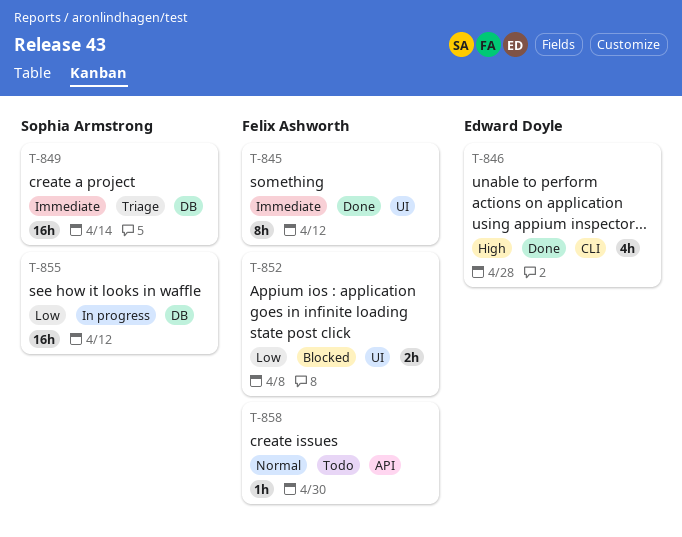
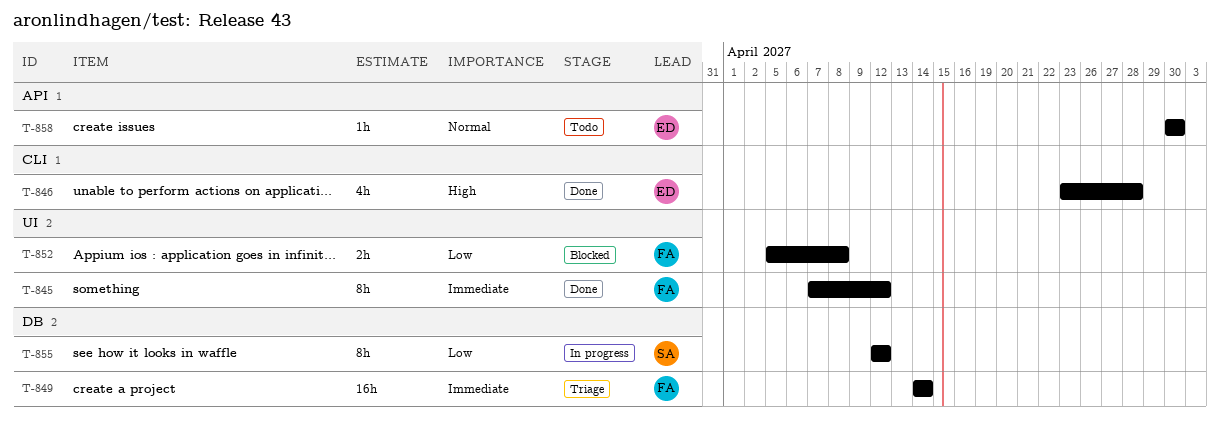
T-849, owner: Sophia Armstrong -> Felix Ashworth
T-855, estimate: 16h -> 8h
T-858, owner: Felix Ashworth -> Edward Doyle

